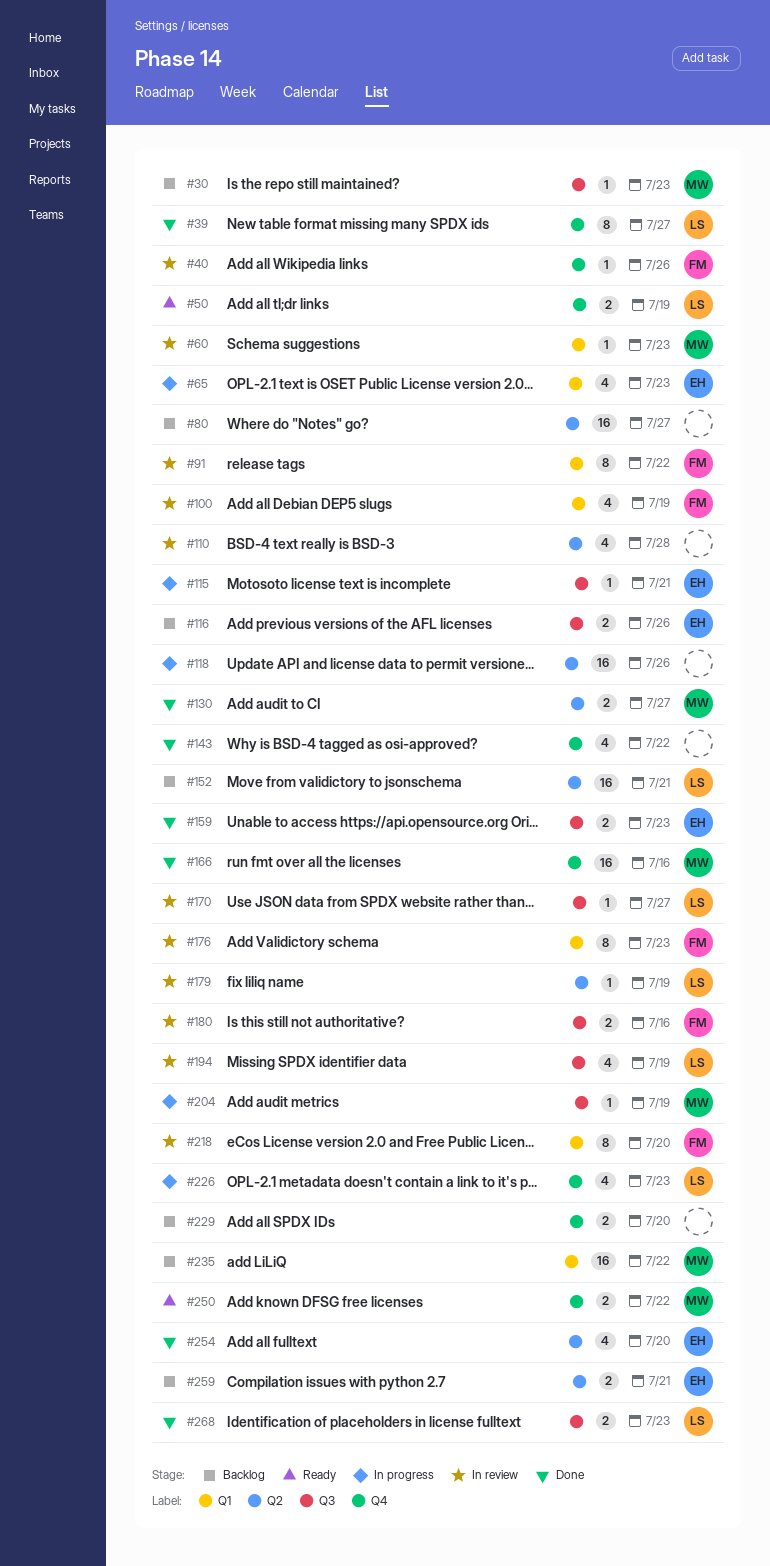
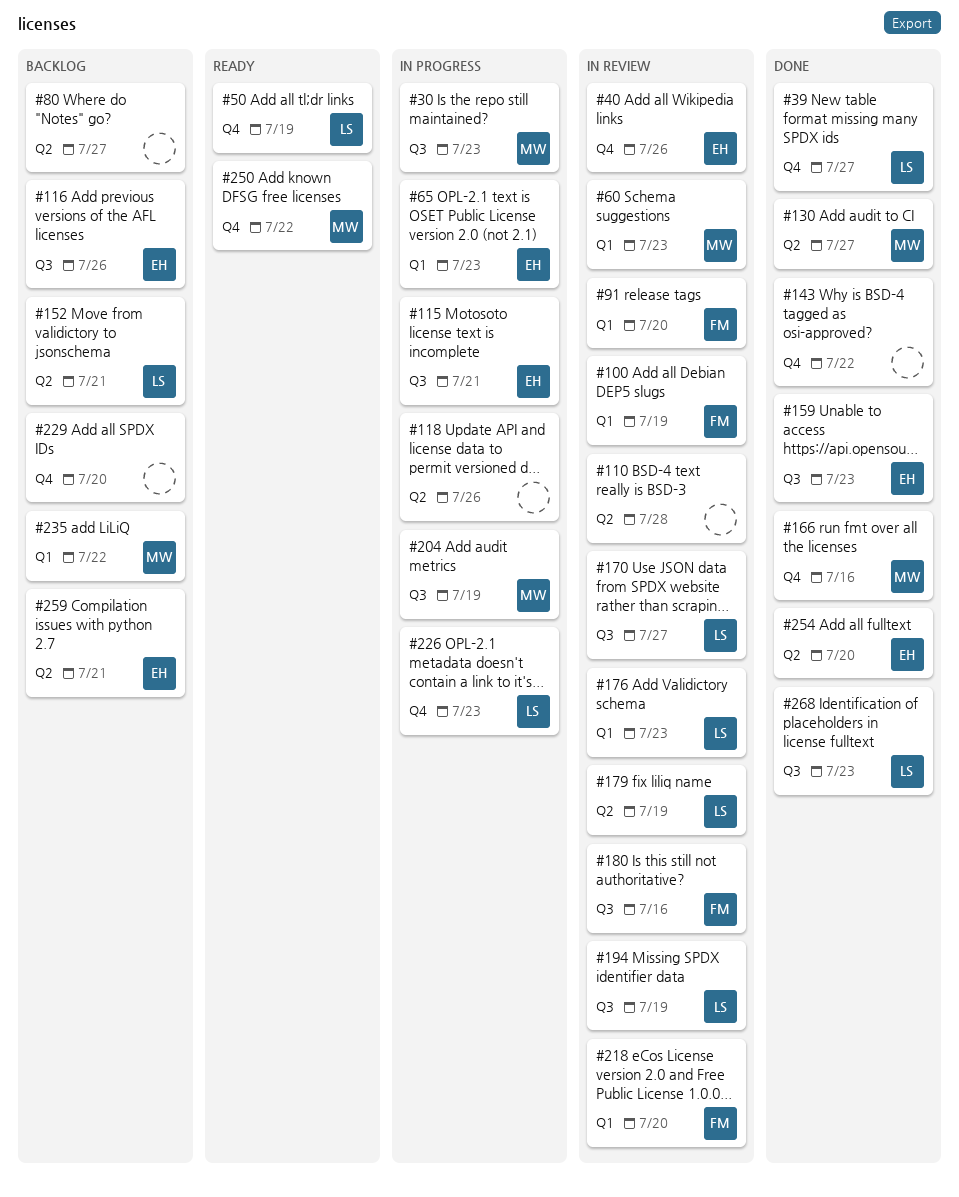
#30, status: Backlog -> In progress
#40, owner: FM -> EH
#91, due: Jul 22 -> Jul 20
#176, owner: FM -> LS

